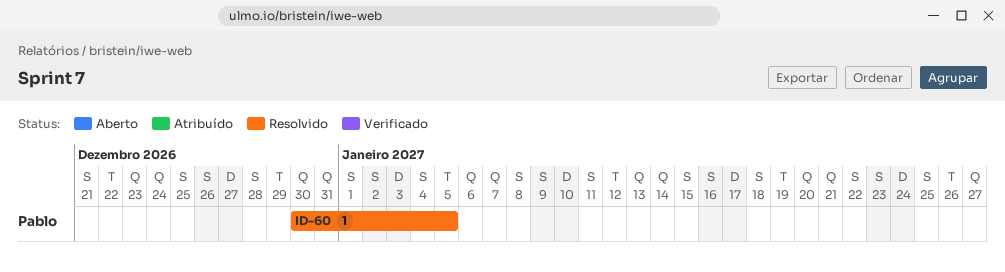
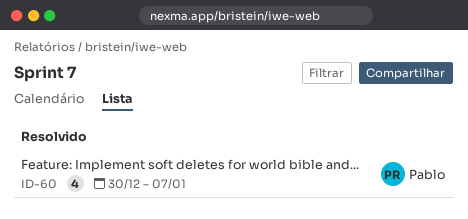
ID-60, estimate: 1 -> 4
ID-60, due: Jan 5 -> Jan 7

